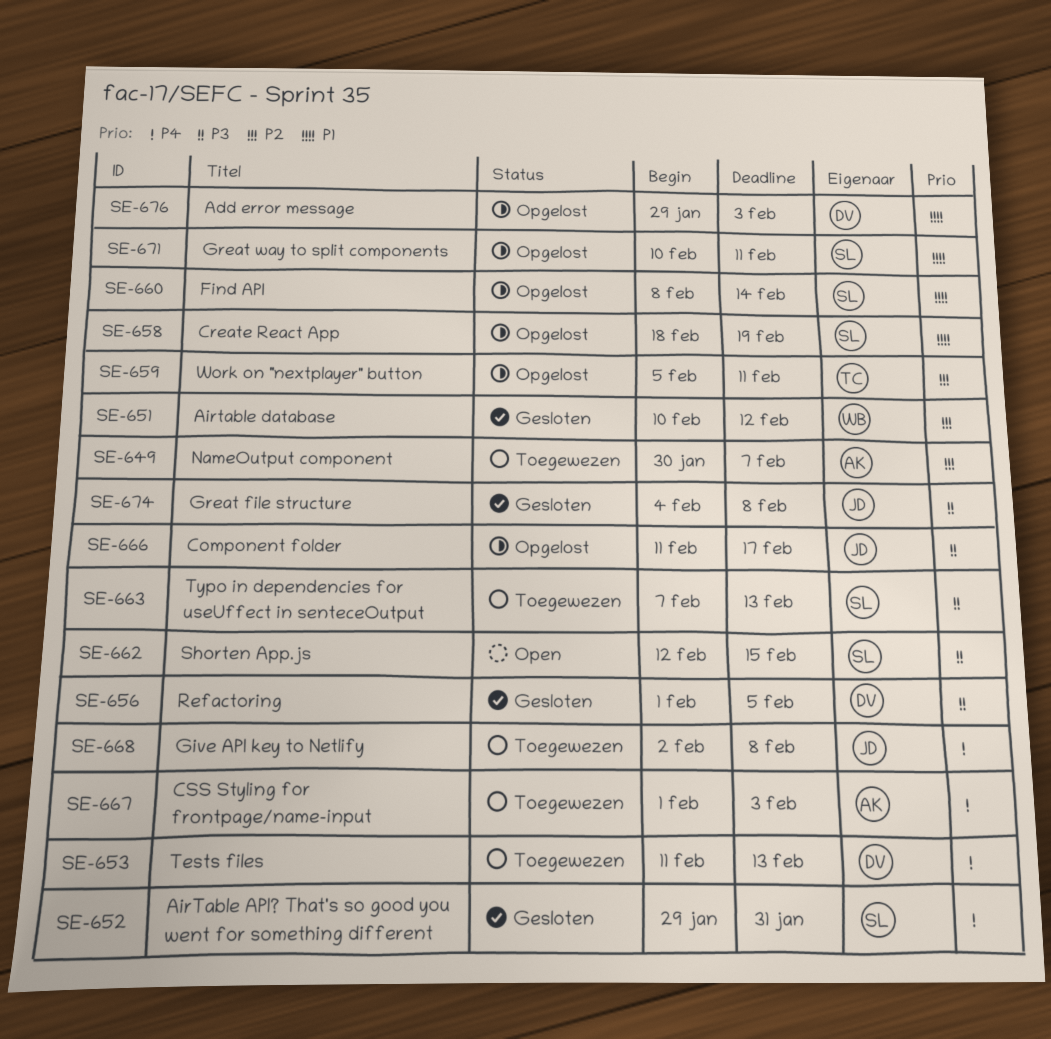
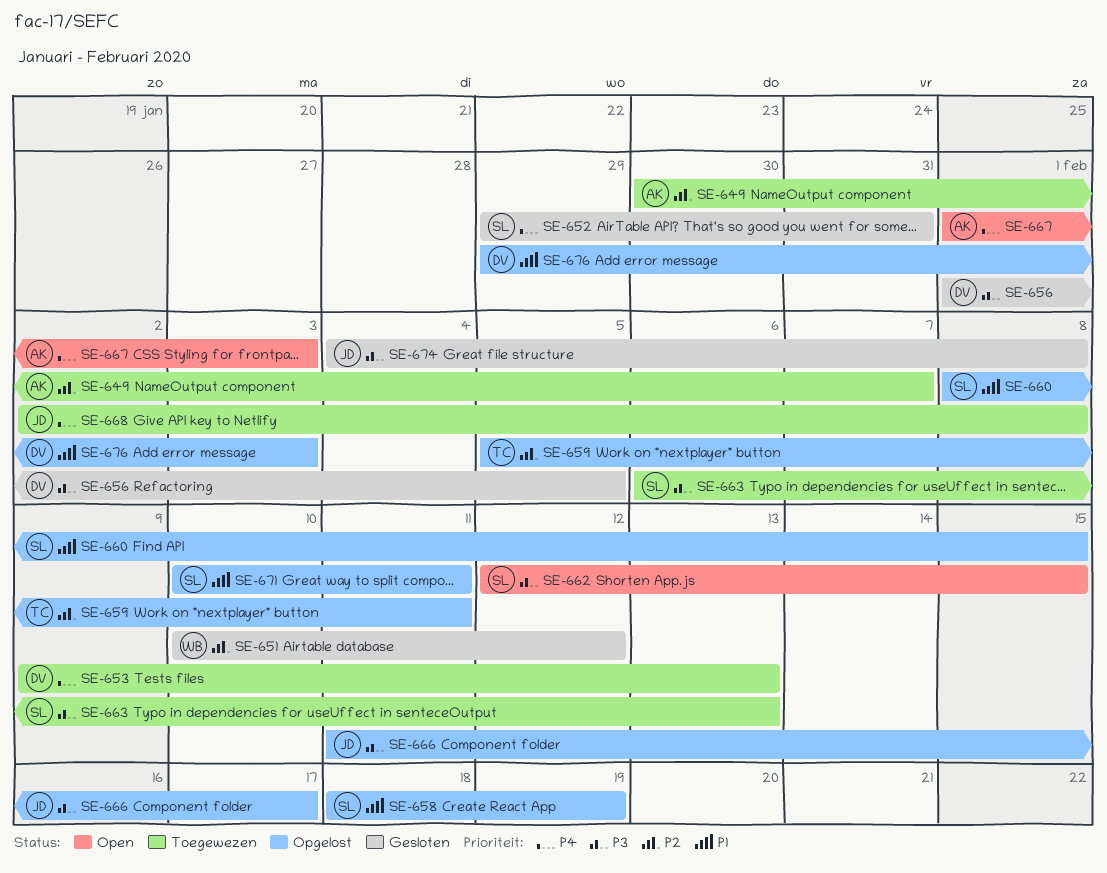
SE-653, start: Feb 11 -> Feb 9
SE-660, due: Feb 14 -> Feb 15
SE-663, start: Feb 7 -> Feb 6
SE-667, status: Toegewezen -> Open

